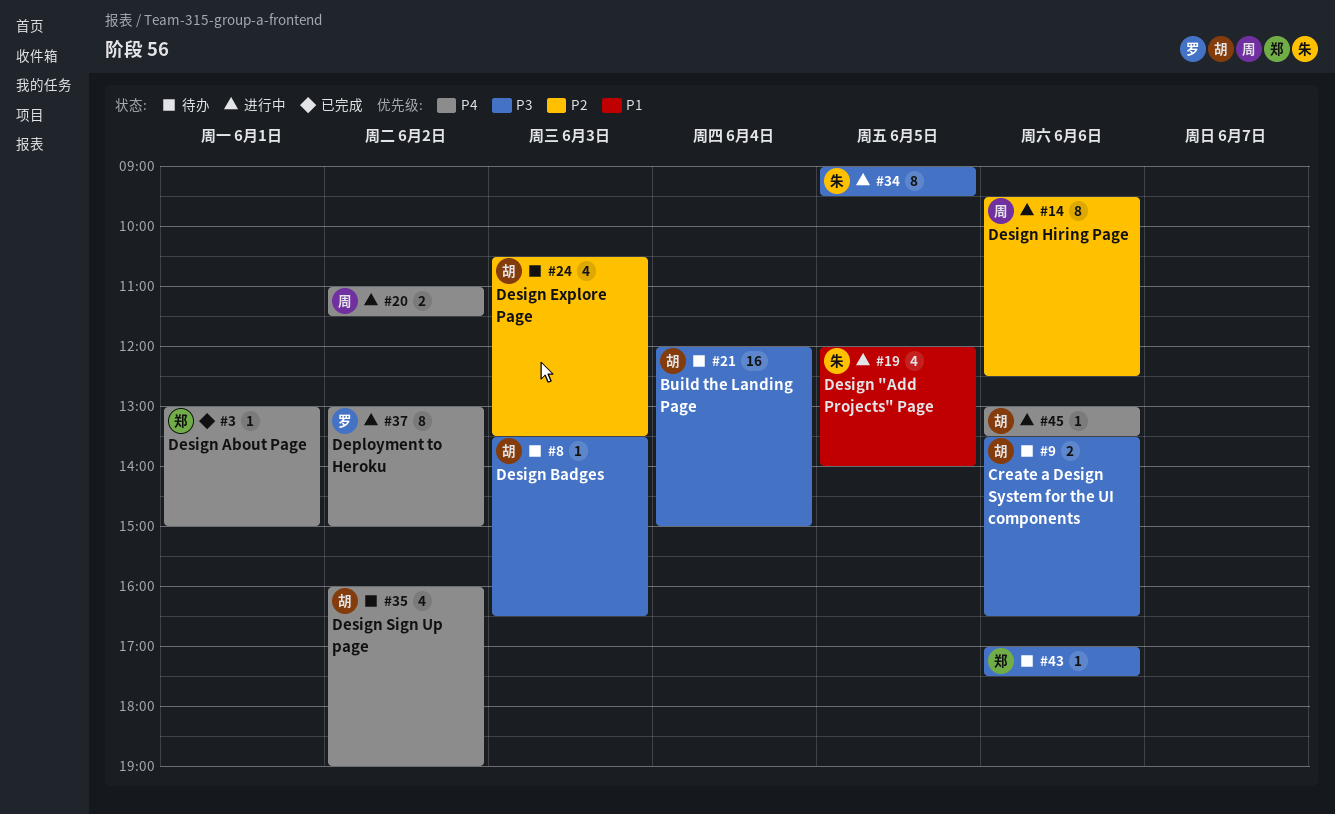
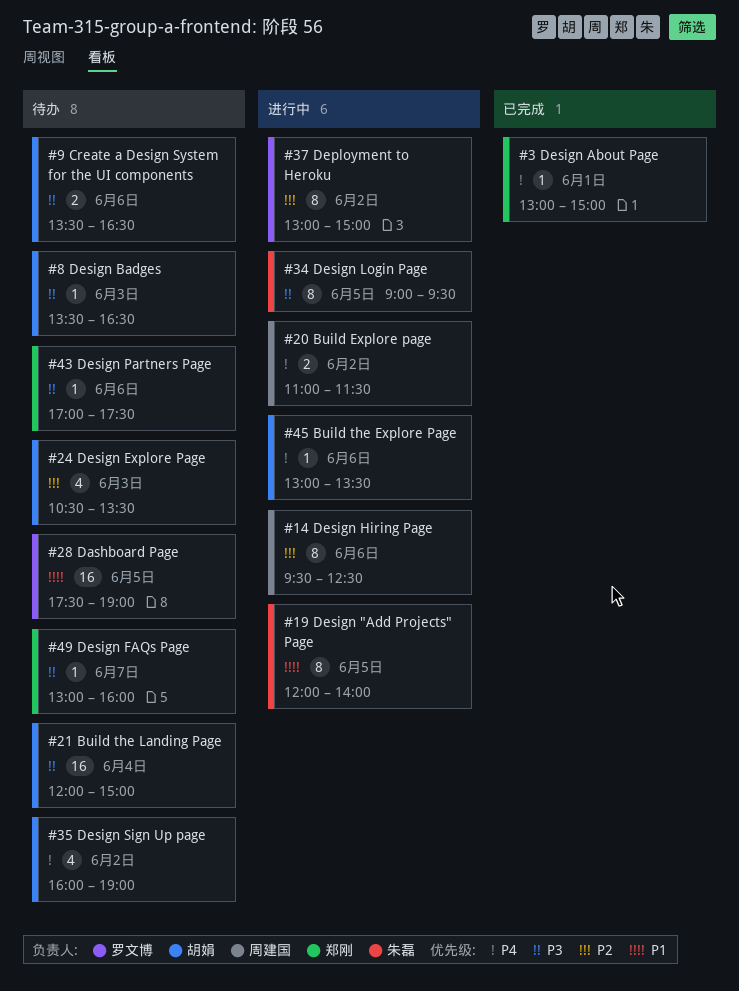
#19, estimate: 4 -> 8
#28: none -> present
#37, priority: P4 -> P2
#49: none -> present

